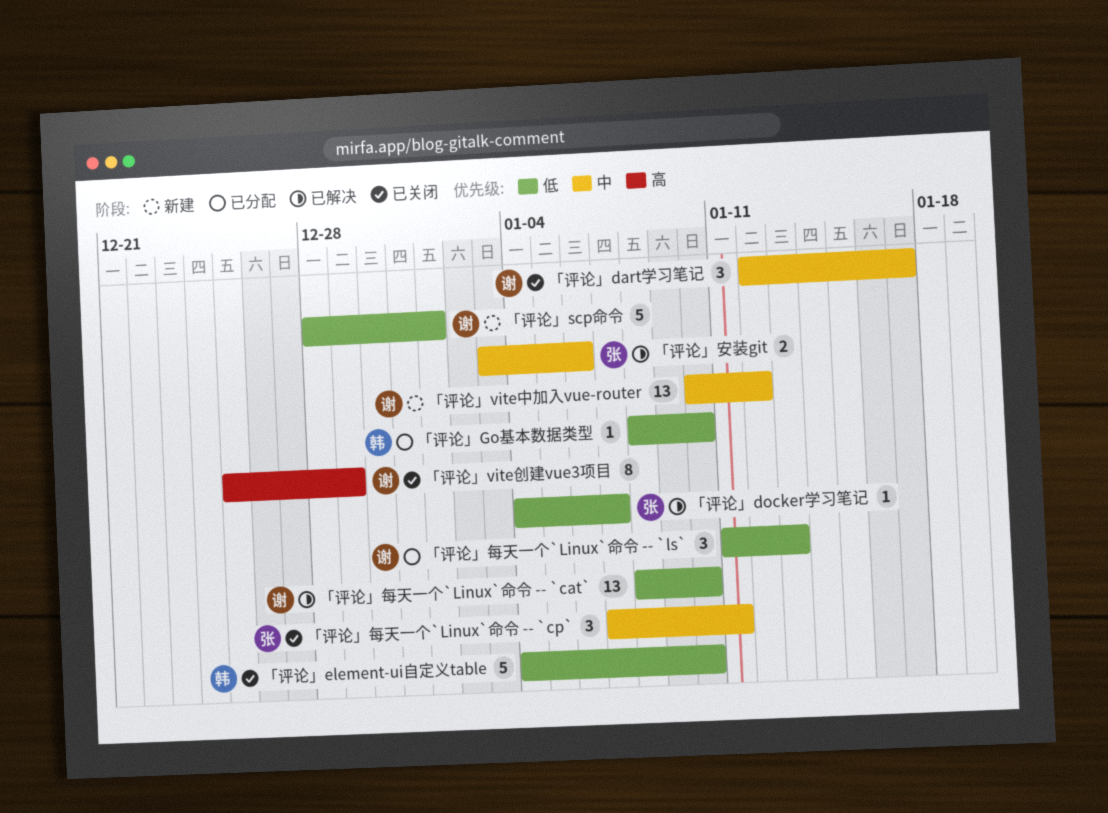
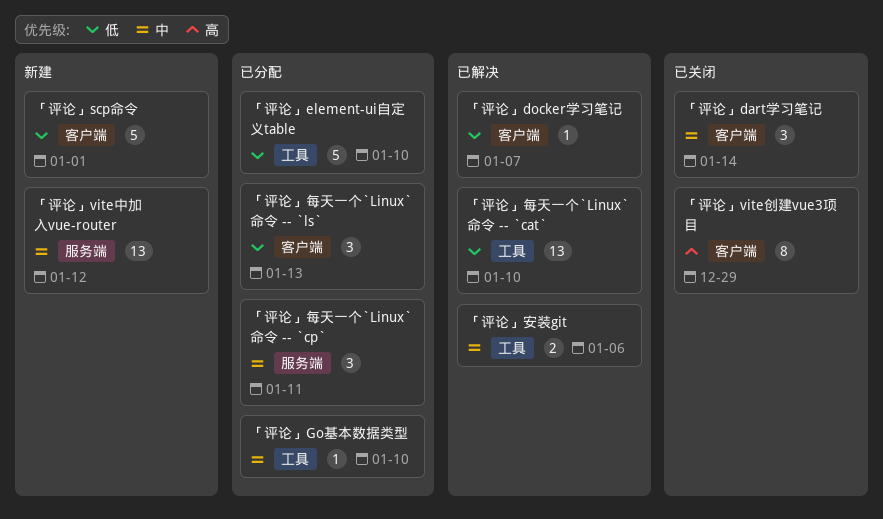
「评论」dart学习笔记, due: Jan 17 -> Jan 14
「评论」element-ui自定义table, status: 已关闭 -> 已分配
「评论」Go基本数据类型, priority: 低 -> 中
「评论」每天一个`Linux`命令 -- `cp`, status: 已关闭 -> 已分配

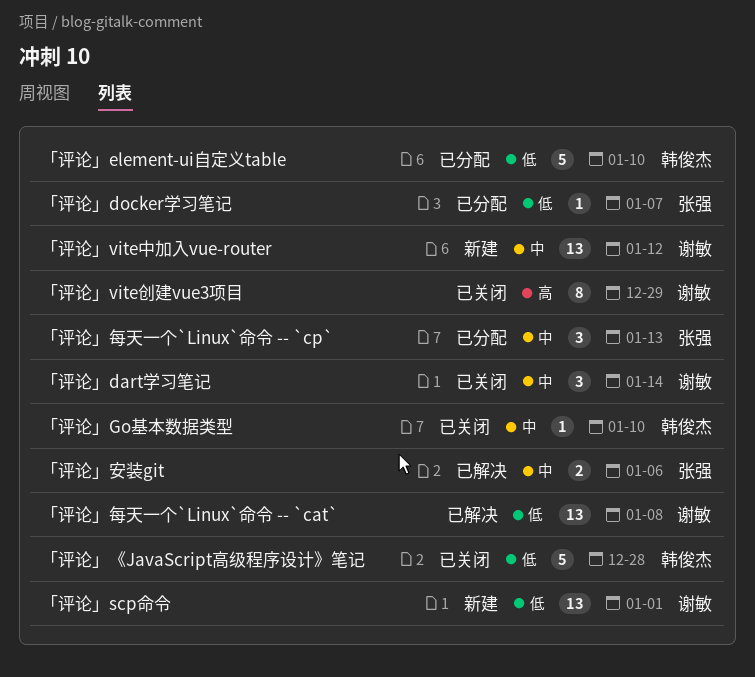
「评论」docker学习笔记, status: 已解决 -> 已分配
「评论」Go基本数据类型, status: 已分配 -> 已关闭
「评论」scp命令, estimate: 5 -> 13
「评论」《JavaScript高级程序设计》笔记: none -> present
「评论」每天一个`Linux`命令 -- `cat`, due: Jan 10 -> Jan 8
「评论」每天一个`Linux`命令 -- `cp`, due: Jan 11 -> Jan 13
「评论」每天一个`Linux`命令 -- `ls`: present -> none

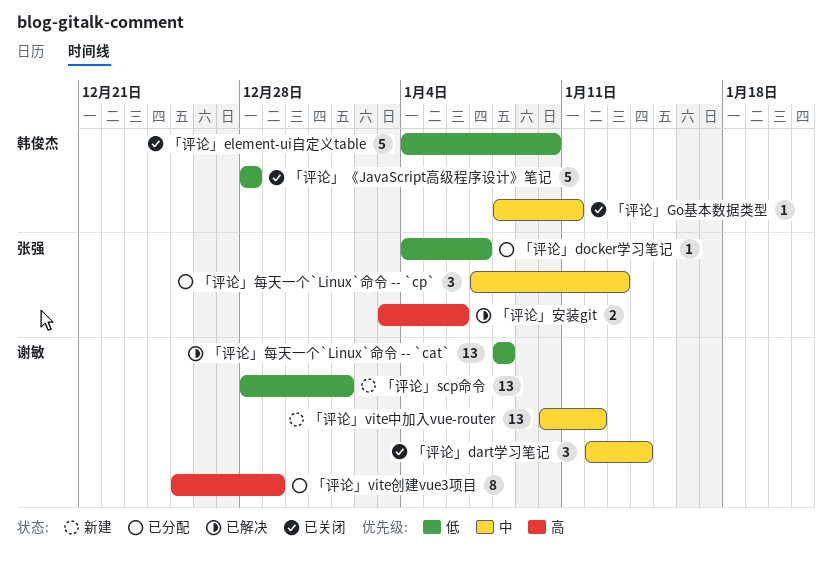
「评论」element-ui自定义table, status: 已分配 -> 已关闭
「评论」Go基本数据类型, due: Jan 10 -> Jan 11
「评论」vite创建vue3项目, status: 已关闭 -> 已分配
「评论」安装git, priority: 中 -> 高

